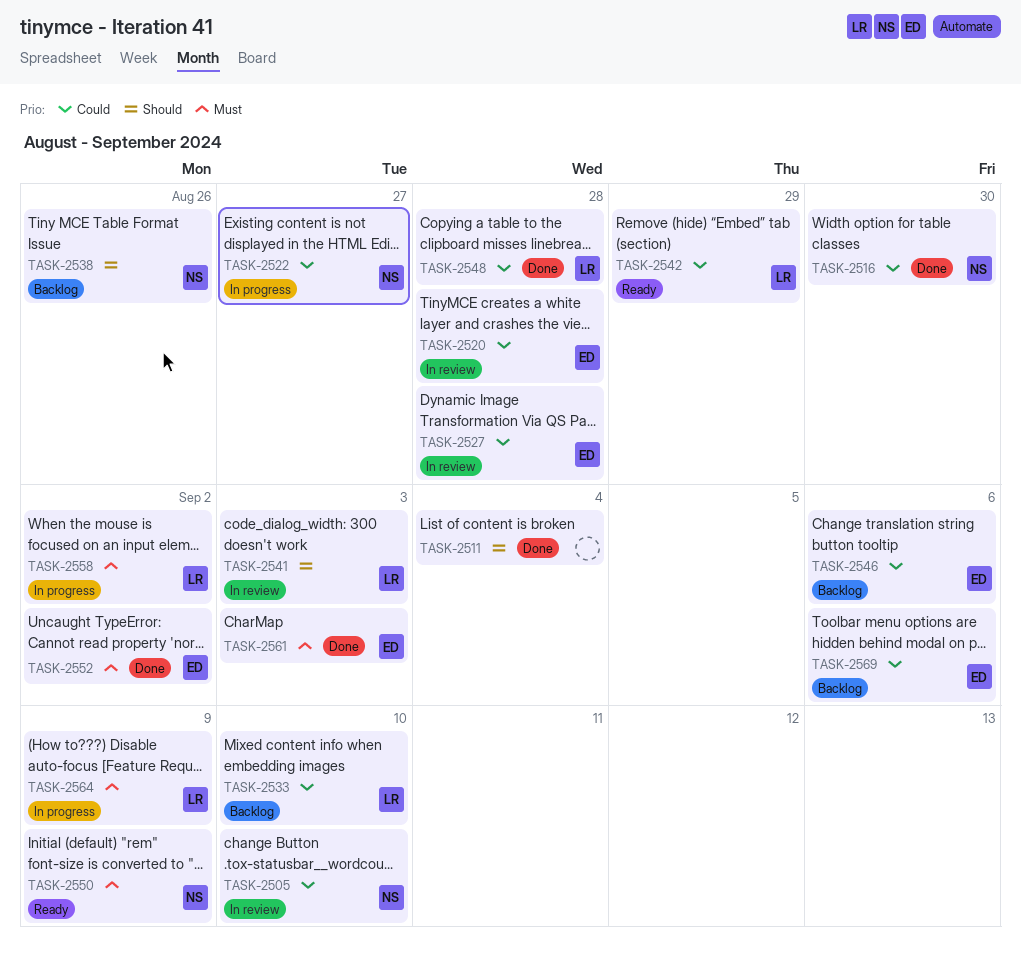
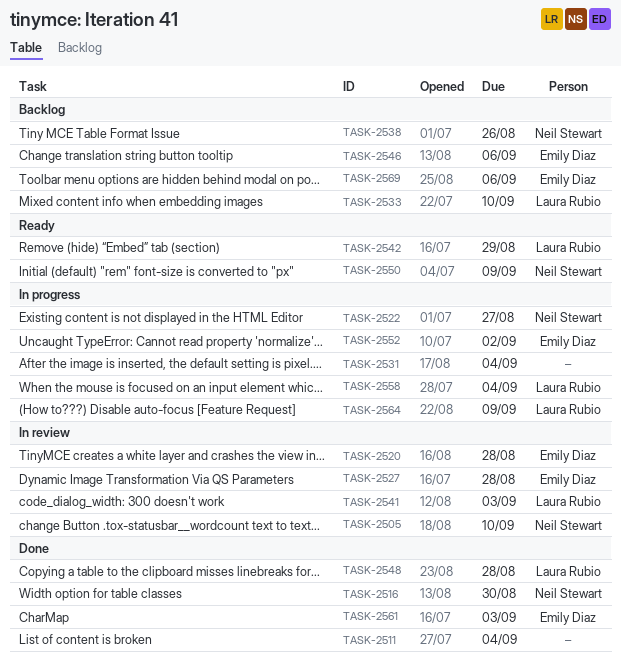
TASK-2531: none -> present
TASK-2552, status: Done -> In progress
TASK-2558, due: Sep 2 -> Sep 4

